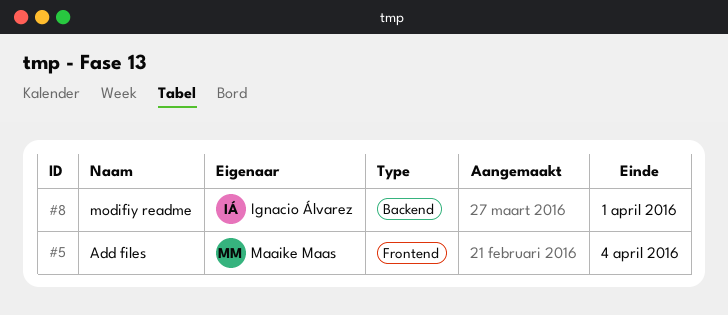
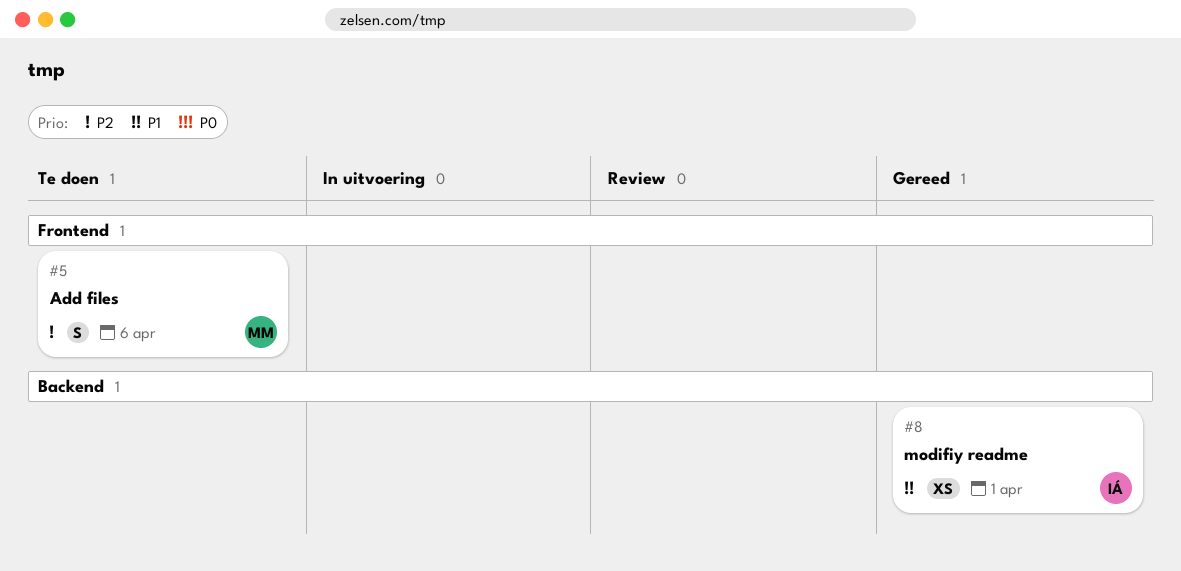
#5, due: Apr 4 -> Apr 6

